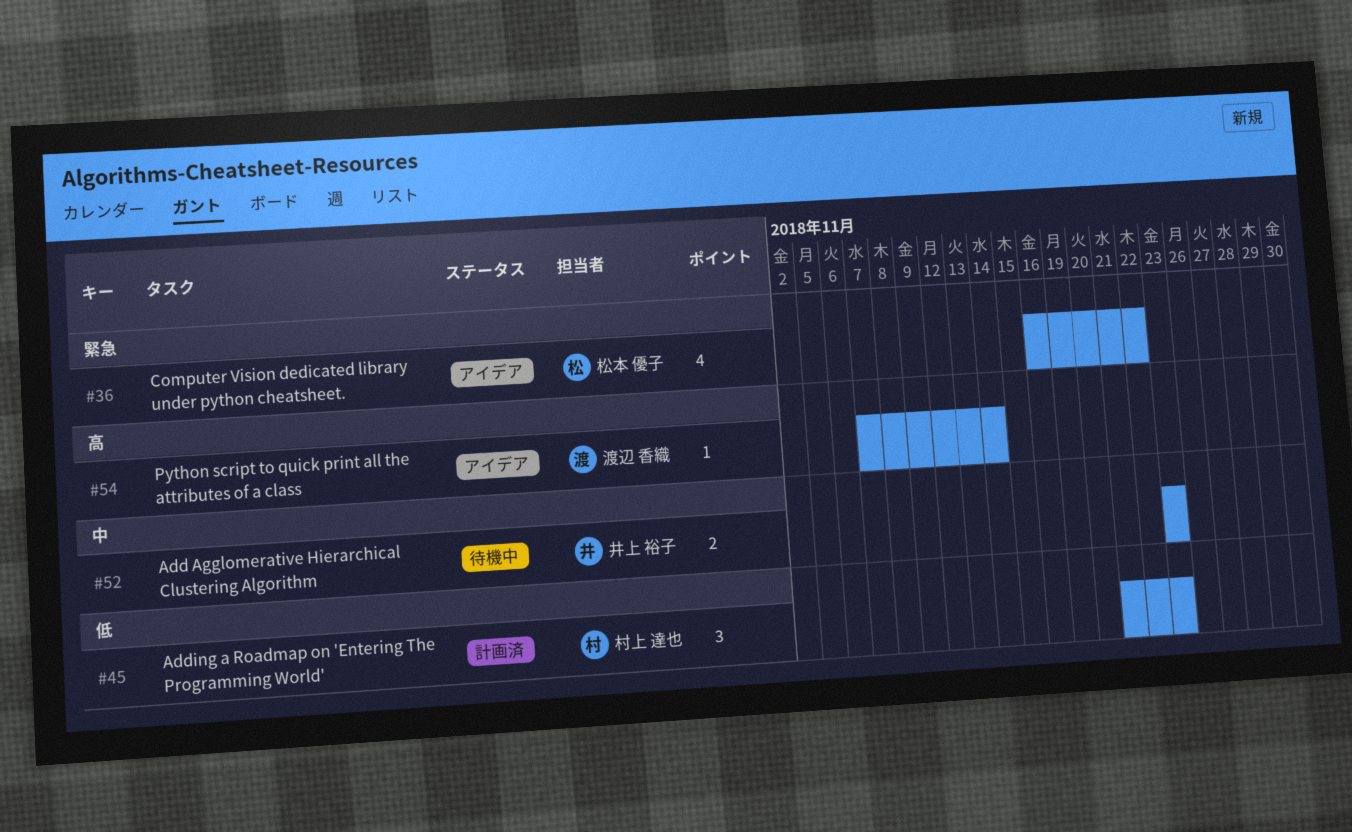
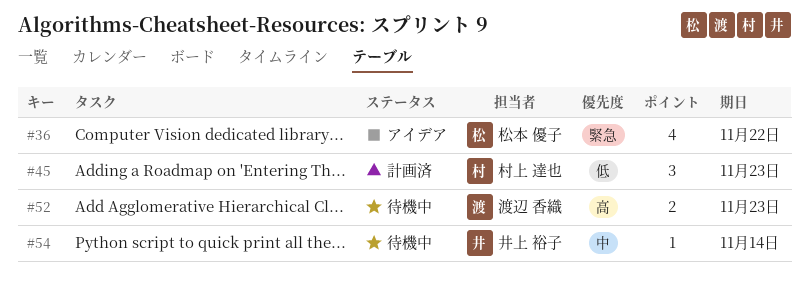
#52, owner: 井上 裕子 -> 渡辺 香織
#52, priority: 中 -> 高
#54, status: アイデア -> 待機中
#54, owner: 渡辺 香織 -> 井上 裕子
#54, priority: 高 -> 中

